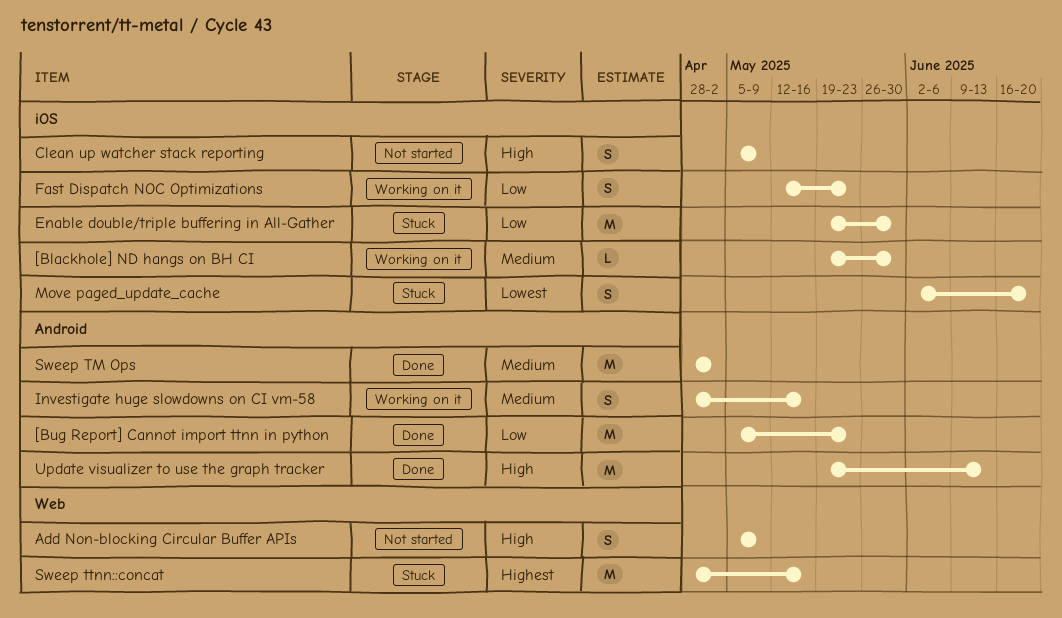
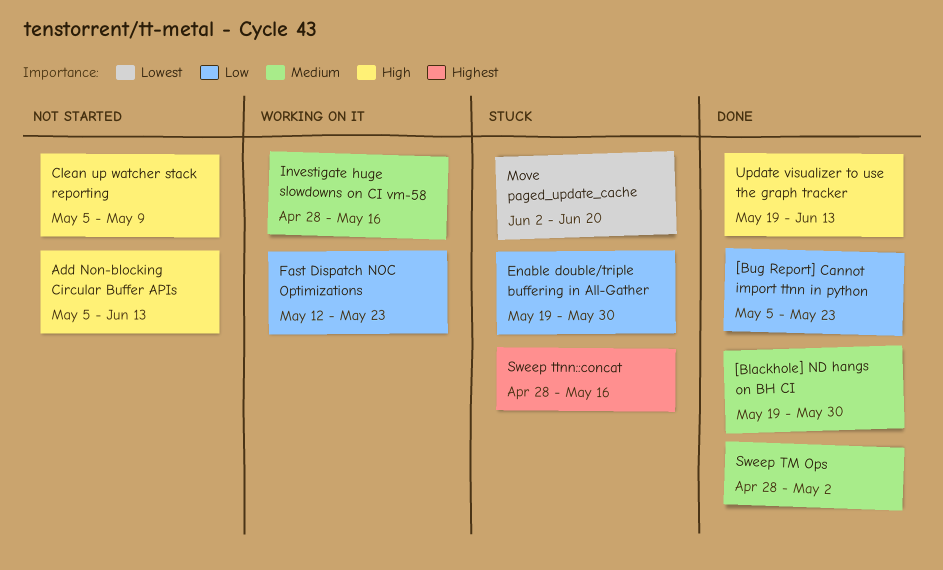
[Blackhole] ND hangs on BH CI, status: Working on it -> Done
Add Non-blocking Circular Buffer APIs, due: May 9 -> Jun 13

